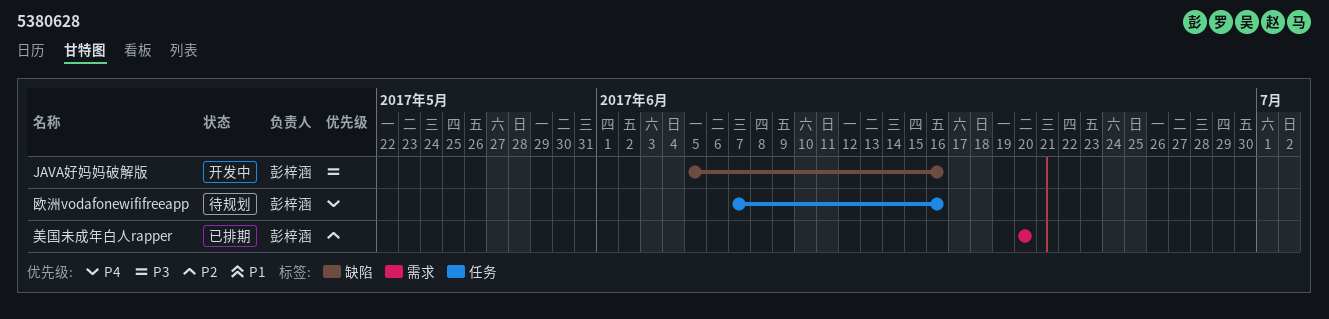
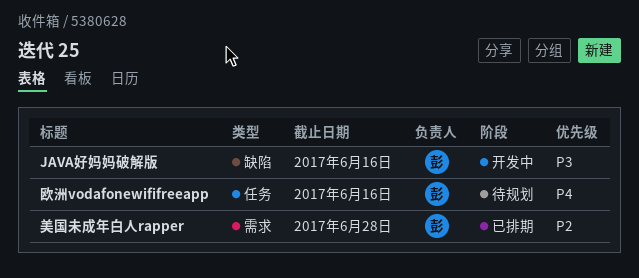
美国未成年白人rapper, due: Jun 20 -> Jun 28

